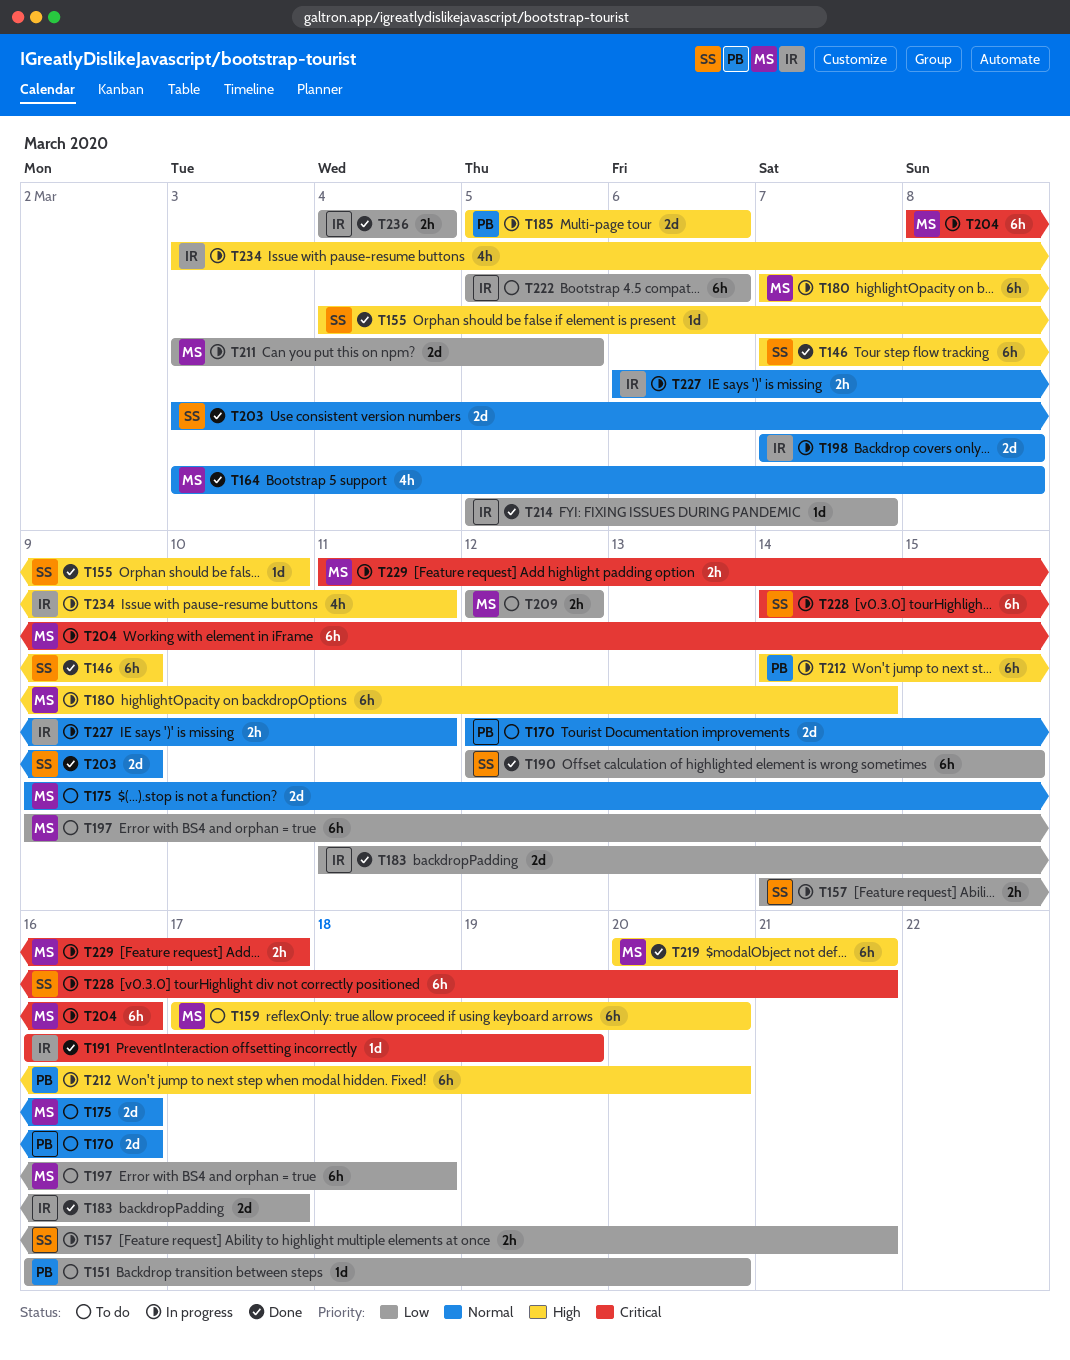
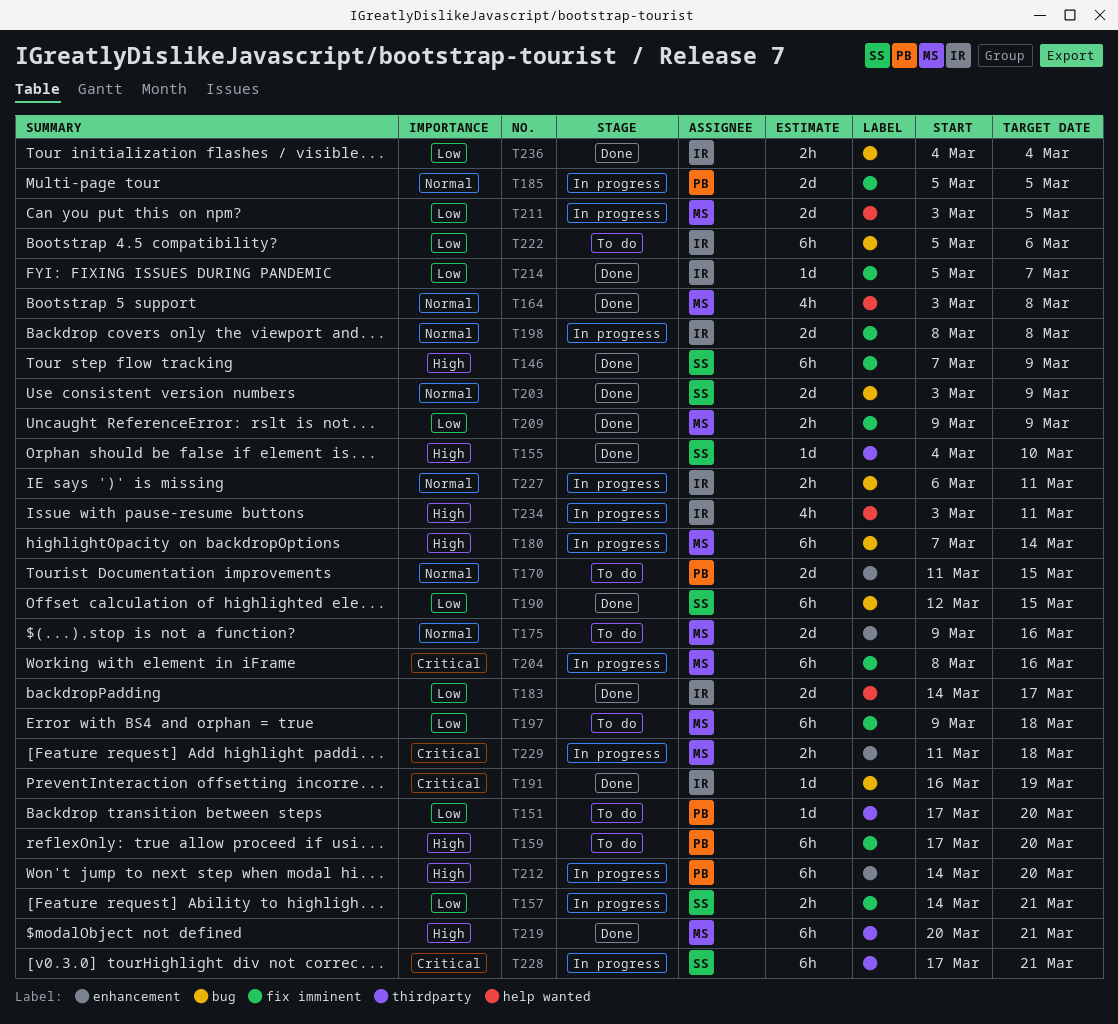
T151, start: Mar 16 -> Mar 17
T159, owner: MS -> PB
T170, start: Mar 12 -> Mar 11
T170, due: Mar 16 -> Mar 15
T183, start: Mar 11 -> Mar 14
T185, priority: High -> Normal
T185, due: Mar 6 -> Mar 5
T198, start: Mar 7 -> Mar 8
T209, status: To do -> Done
T209, start: Mar 12 -> Mar 9
T209, due: Mar 12 -> Mar 9
T228, start: Mar 14 -> Mar 17
T229, due: Mar 17 -> Mar 18

